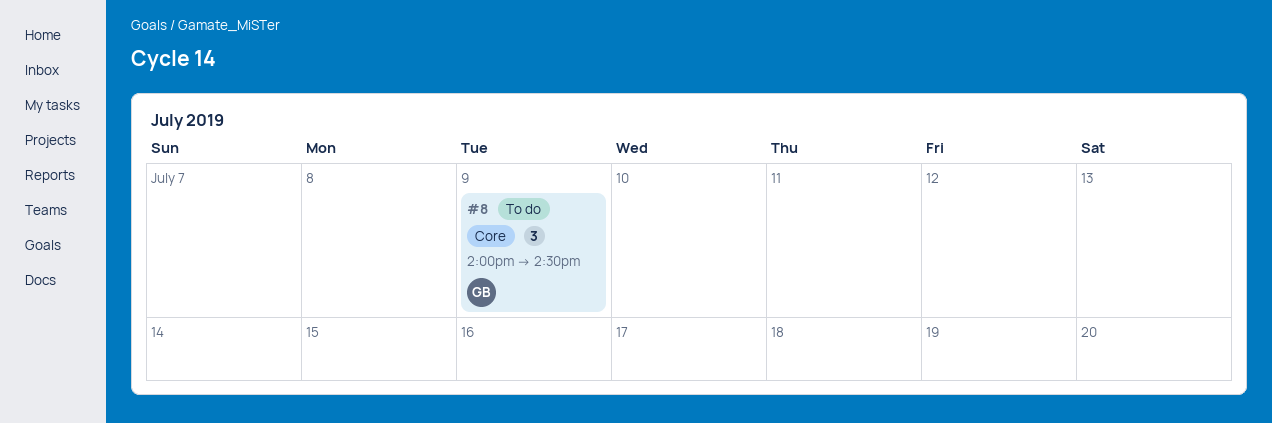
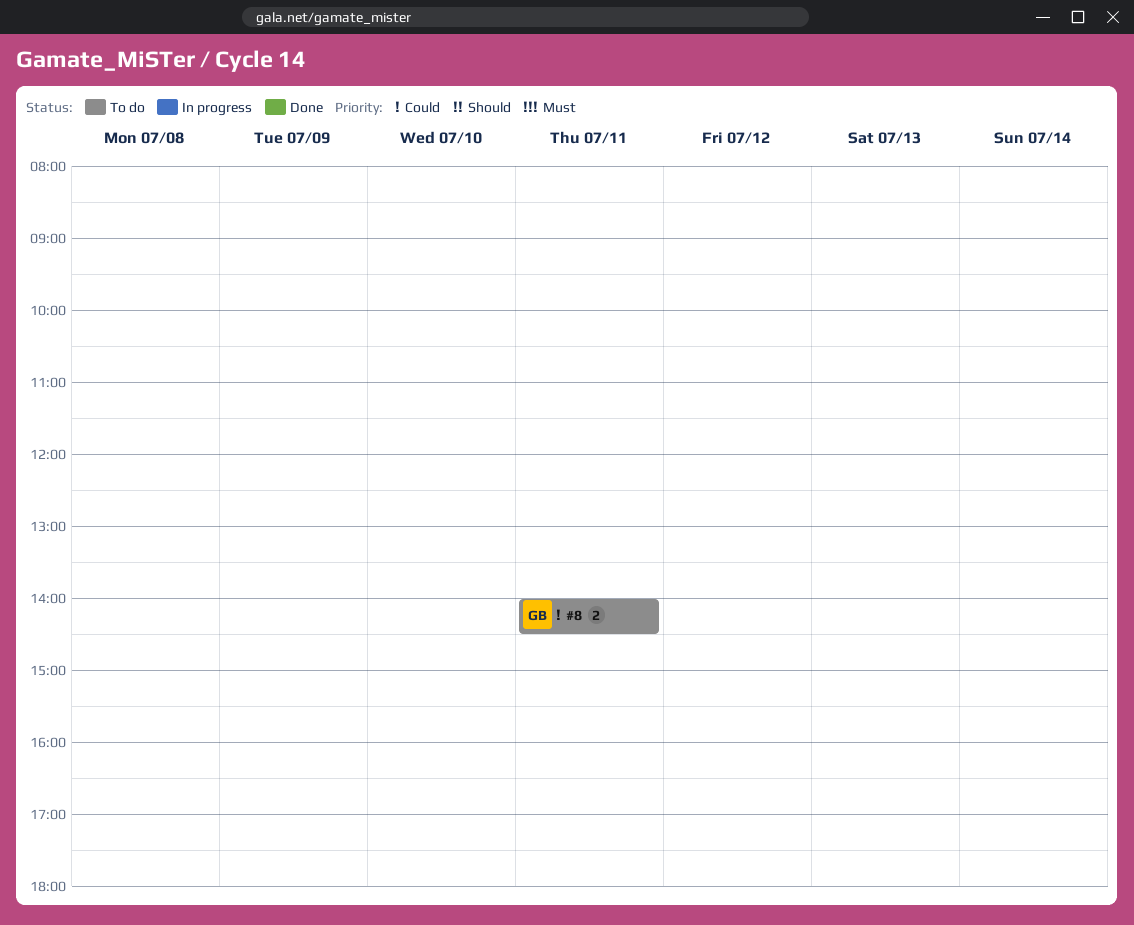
#8, estimate: 3 -> 2
#8, day: Jul 9 -> Jul 11

